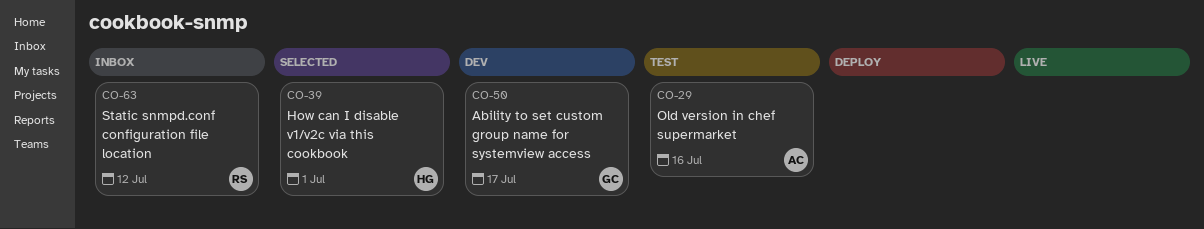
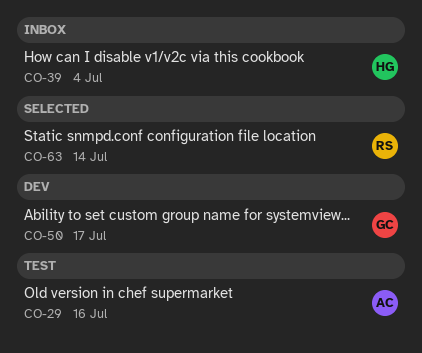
CO-39, status: Selected -> Inbox
CO-39, due: Jul 1 -> Jul 4
CO-63, status: Inbox -> Selected
CO-63, due: Jul 12 -> Jul 14

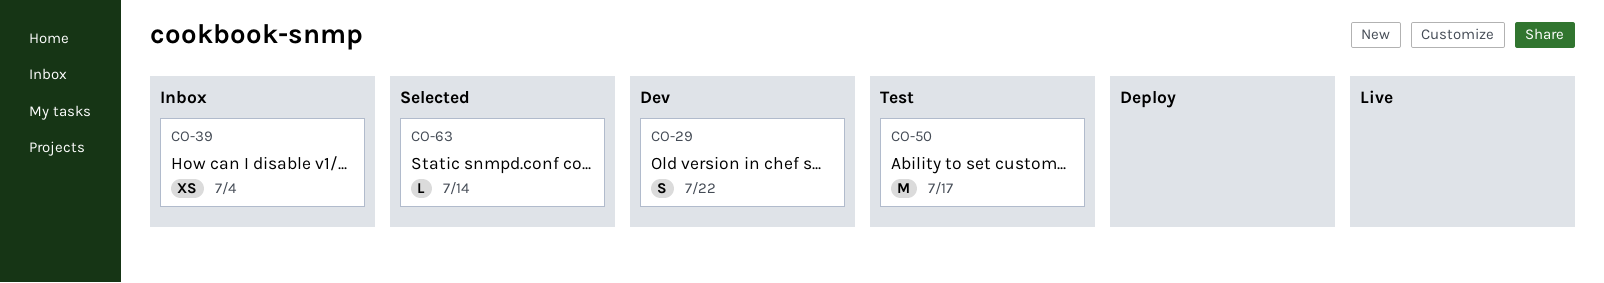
CO-29, status: Test -> Dev
CO-29, due: Jul 16 -> Jul 22
CO-50, status: Dev -> Test

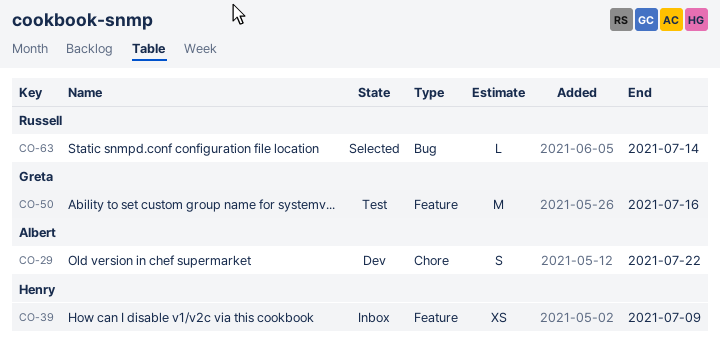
CO-39, due: Jul 4 -> Jul 9
CO-50, due: Jul 17 -> Jul 16

